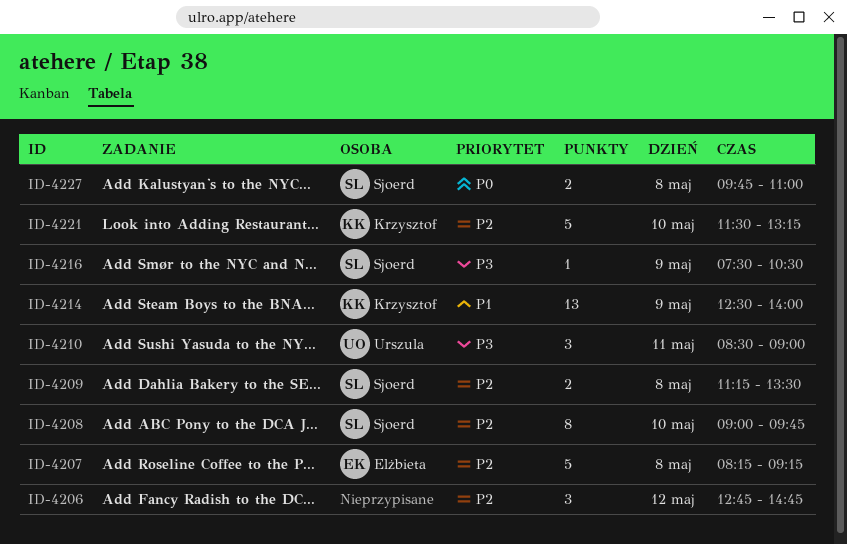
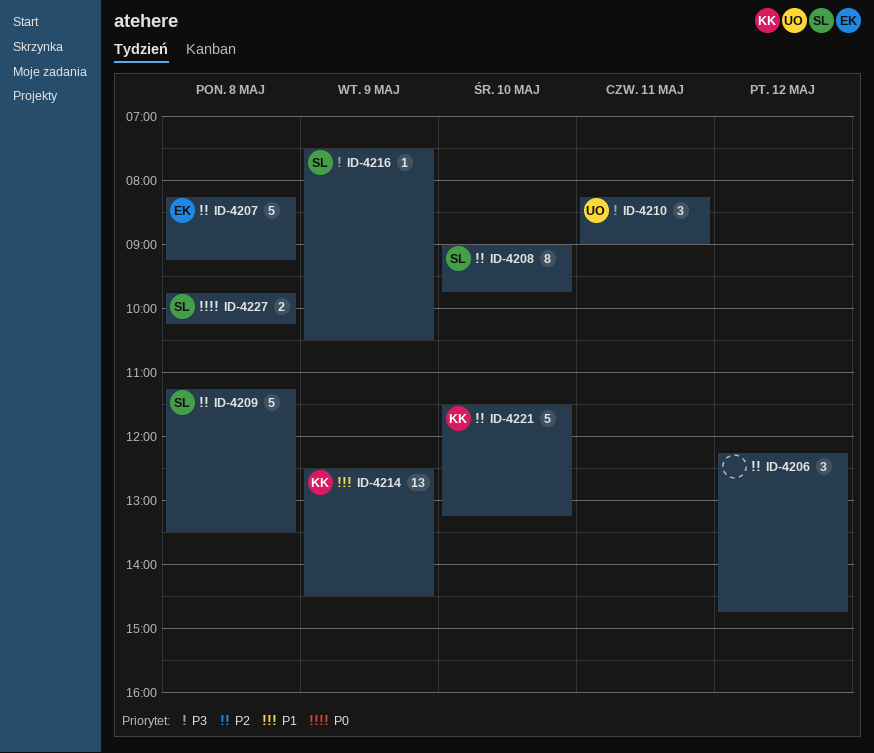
ID-4206, begins: 12:45 -> 12:15
ID-4209, estimate: 2 -> 5
ID-4210, begins: 08:30 -> 08:15
ID-4214, ends: 14:00 -> 14:30
ID-4227, ends: 11:00 -> 10:15

